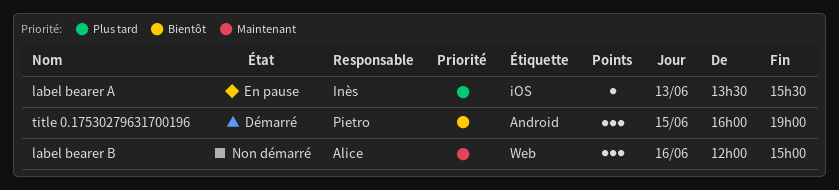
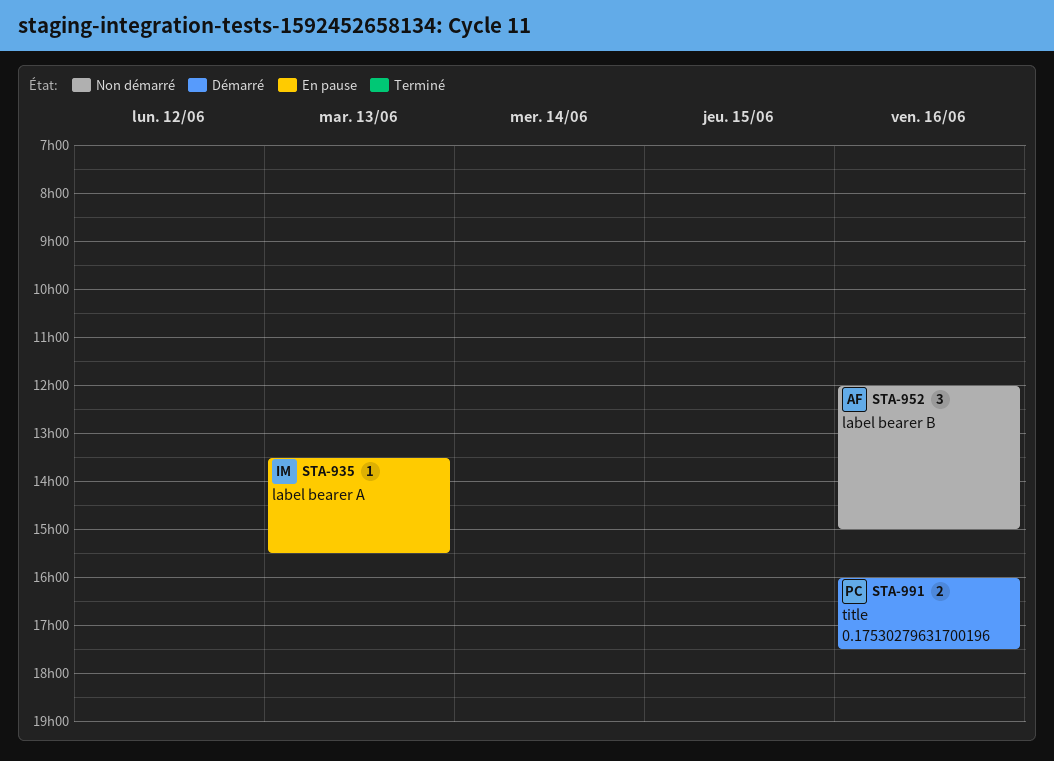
title 0.17530279631700196, estimate: 3 -> 2
title 0.17530279631700196, day: Jun 15 -> Jun 16
title 0.17530279631700196, ends: 19:00 -> 17:30

